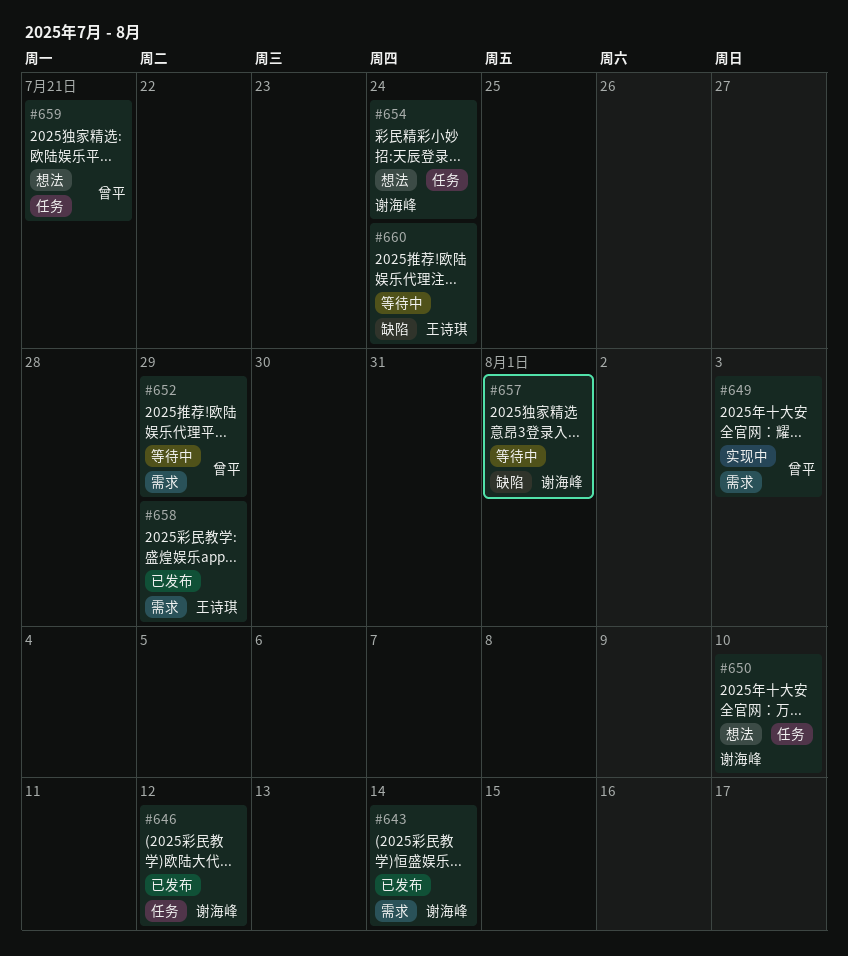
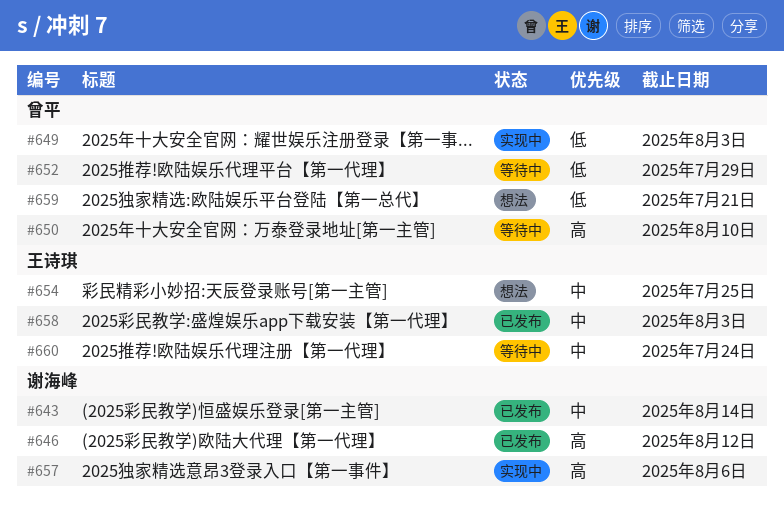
#650, status: 想法 -> 等待中
#650, owner: 谢海峰 -> 曾平
#654, owner: 谢海峰 -> 王诗琪
#654, due: Jul 24 -> Jul 25
#657, status: 等待中 -> 实现中
#657, due: Aug 1 -> Aug 6
#658, due: Jul 29 -> Aug 3

